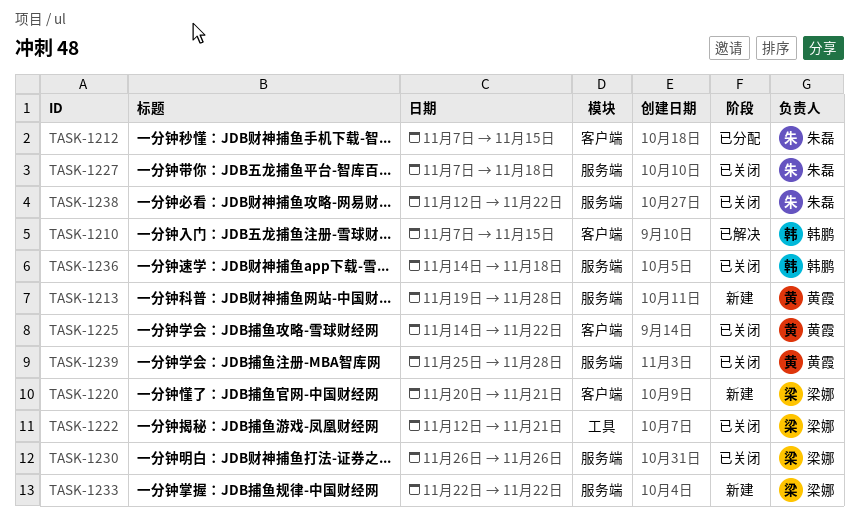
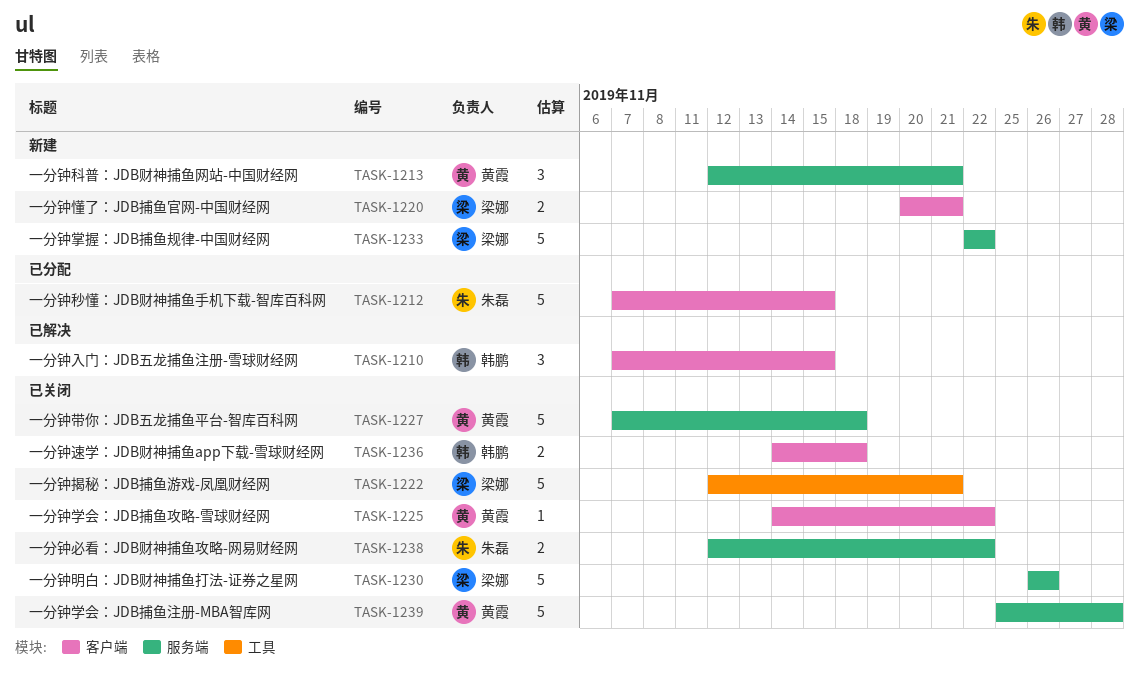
TASK-1213, start: Nov 19 -> Nov 12
TASK-1213, due: Nov 28 -> Nov 21
TASK-1227, owner: 朱磊 -> 黄霞
TASK-1236, label: 服务端 -> 客户端

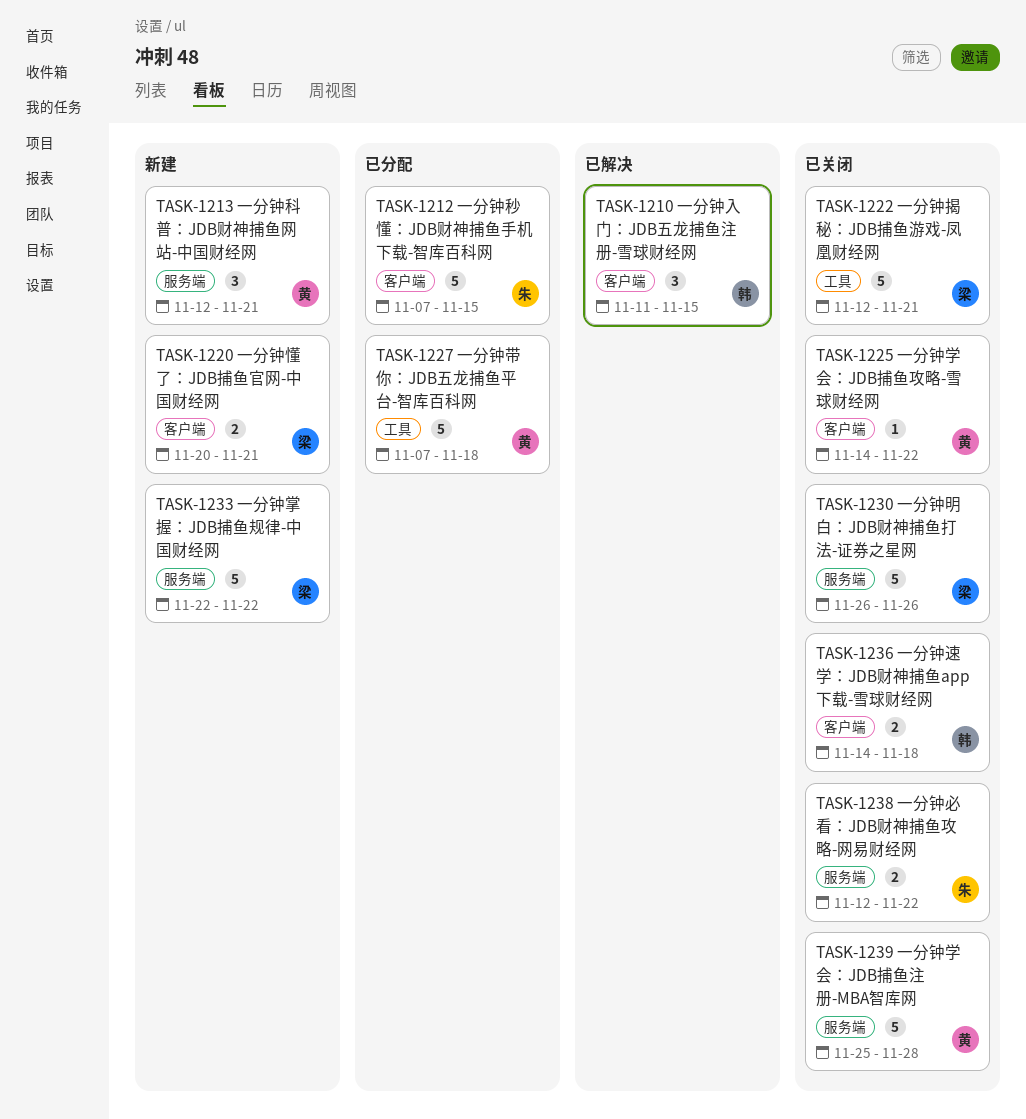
TASK-1210, start: Nov 7 -> Nov 11
TASK-1227, status: 已关闭 -> 已分配
TASK-1227, label: 服务端 -> 工具

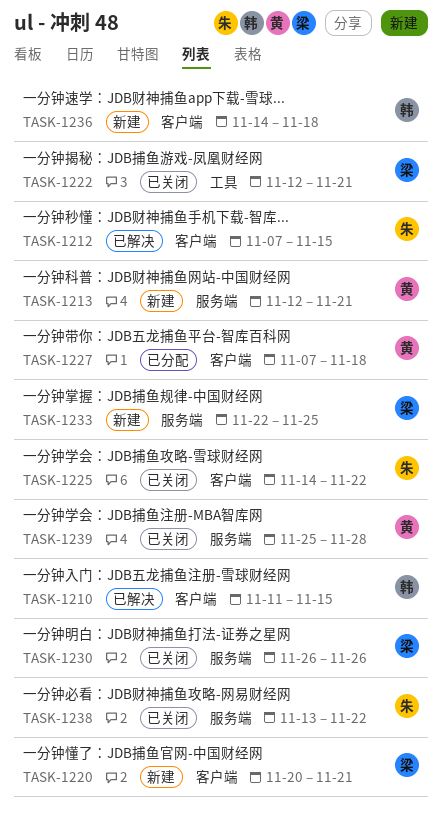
TASK-1212, status: 已分配 -> 已解决
TASK-1225, owner: 黄 -> 朱
TASK-1227, label: 工具 -> 客户端
TASK-1233, due: Nov 22 -> Nov 25
TASK-1236, status: 已关闭 -> 新建
TASK-1238, start: Nov 12 -> Nov 13

